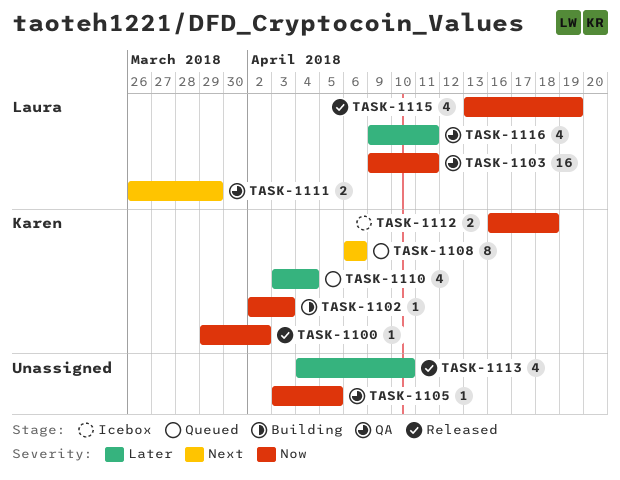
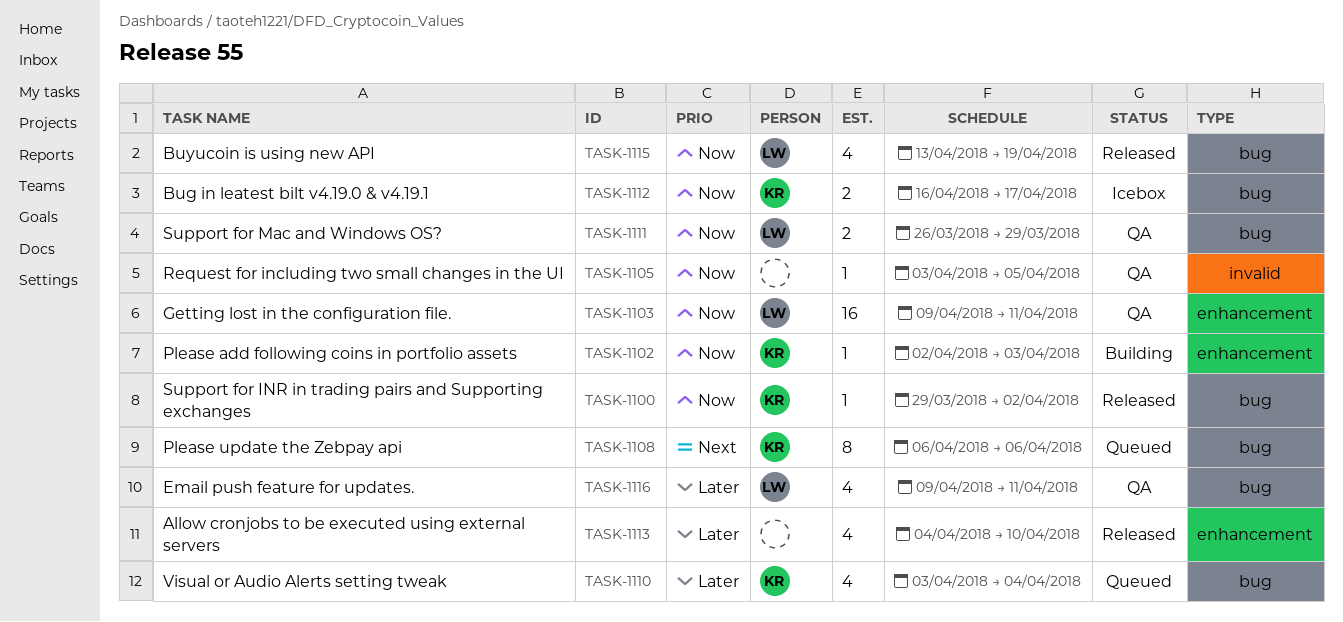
TASK-1111, priority: Next -> Now
TASK-1112, due: Apr 18 -> Apr 17

